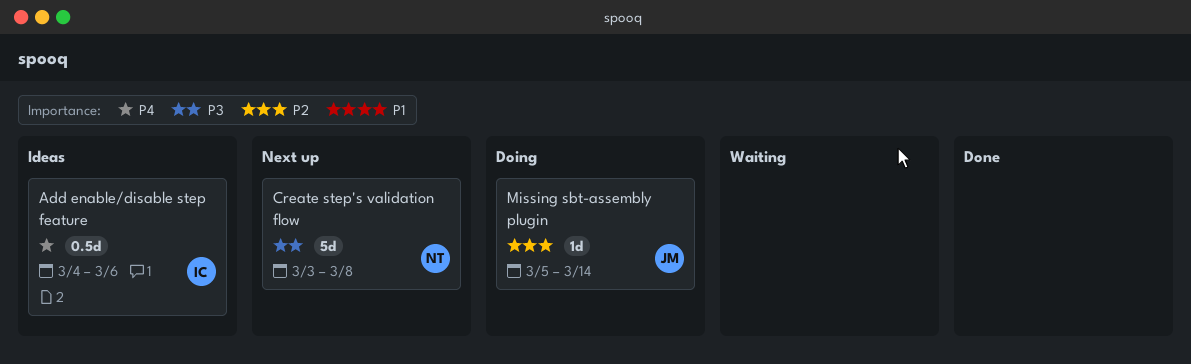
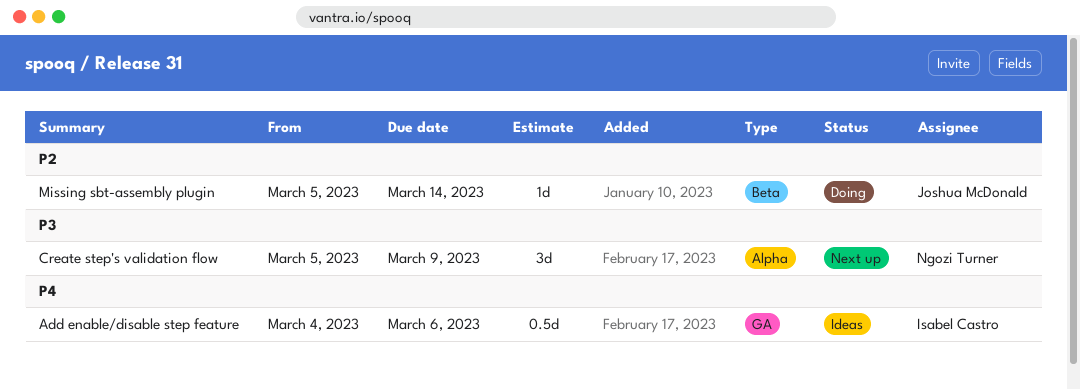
Create step's validation flow, estimate: 5d -> 3d
Create step's validation flow, start: Mar 3 -> Mar 5
Create step's validation flow, due: Mar 8 -> Mar 9

